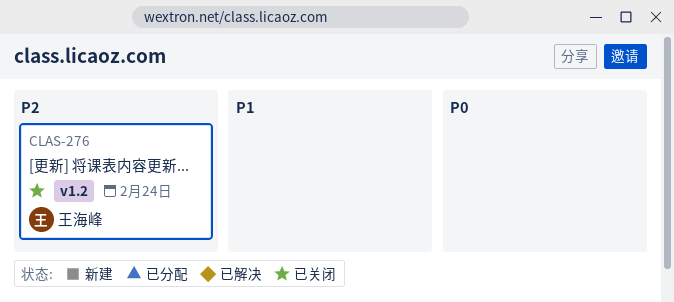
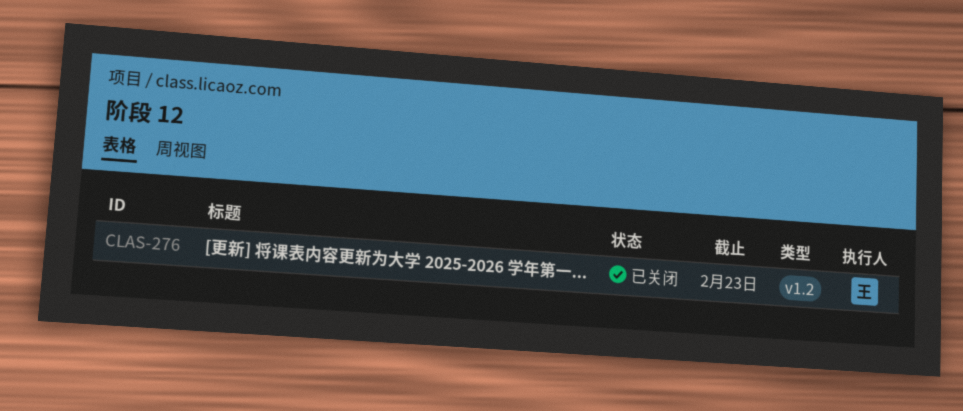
CLAS-276, due: Feb 24 -> Feb 23

